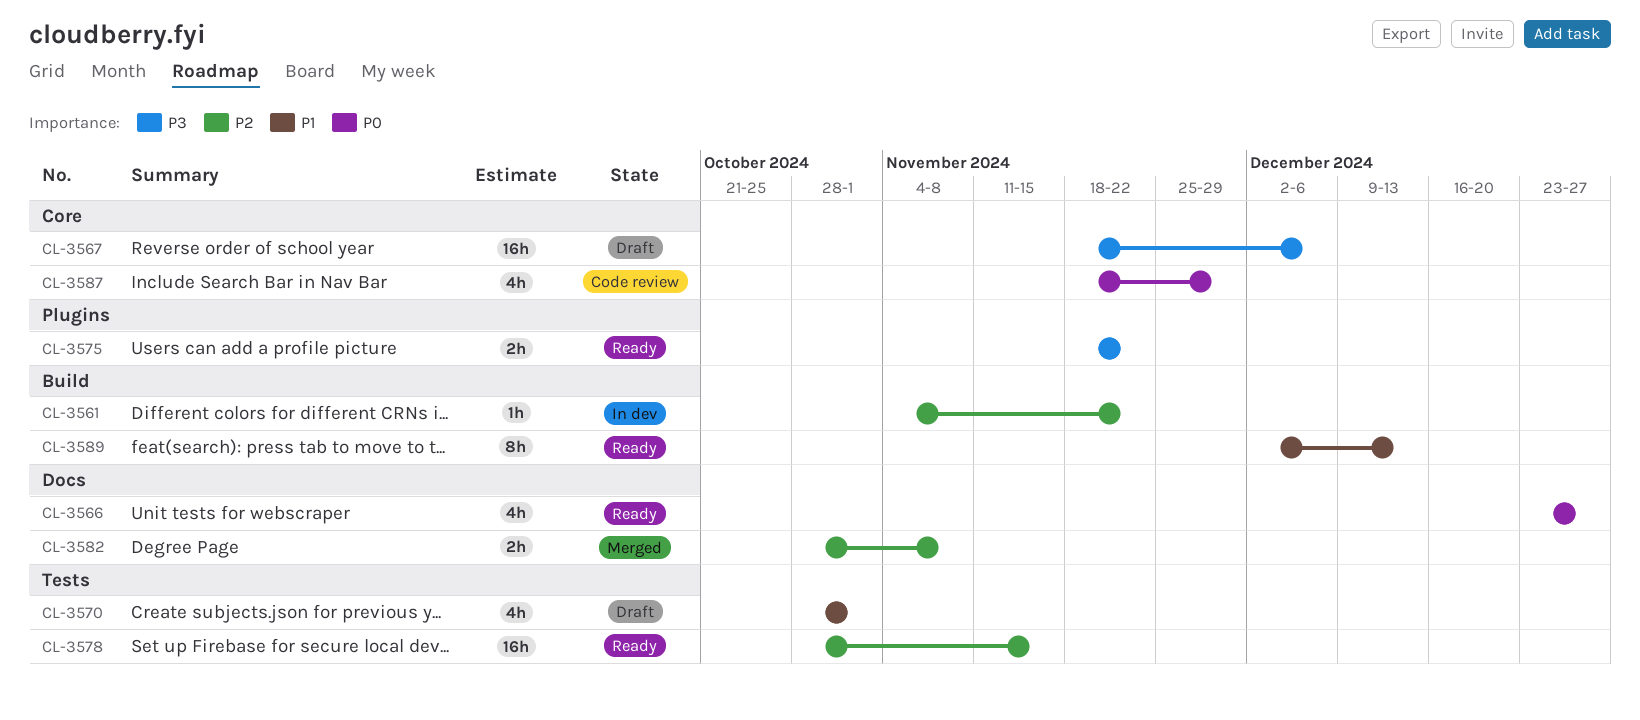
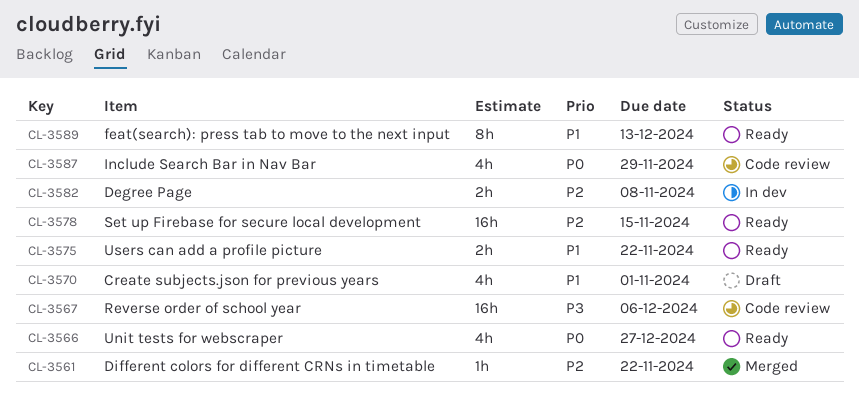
CL-3561, status: In dev -> Merged
CL-3567, status: Draft -> Code review
CL-3575, priority: P3 -> P1
CL-3582, status: Merged -> In dev

